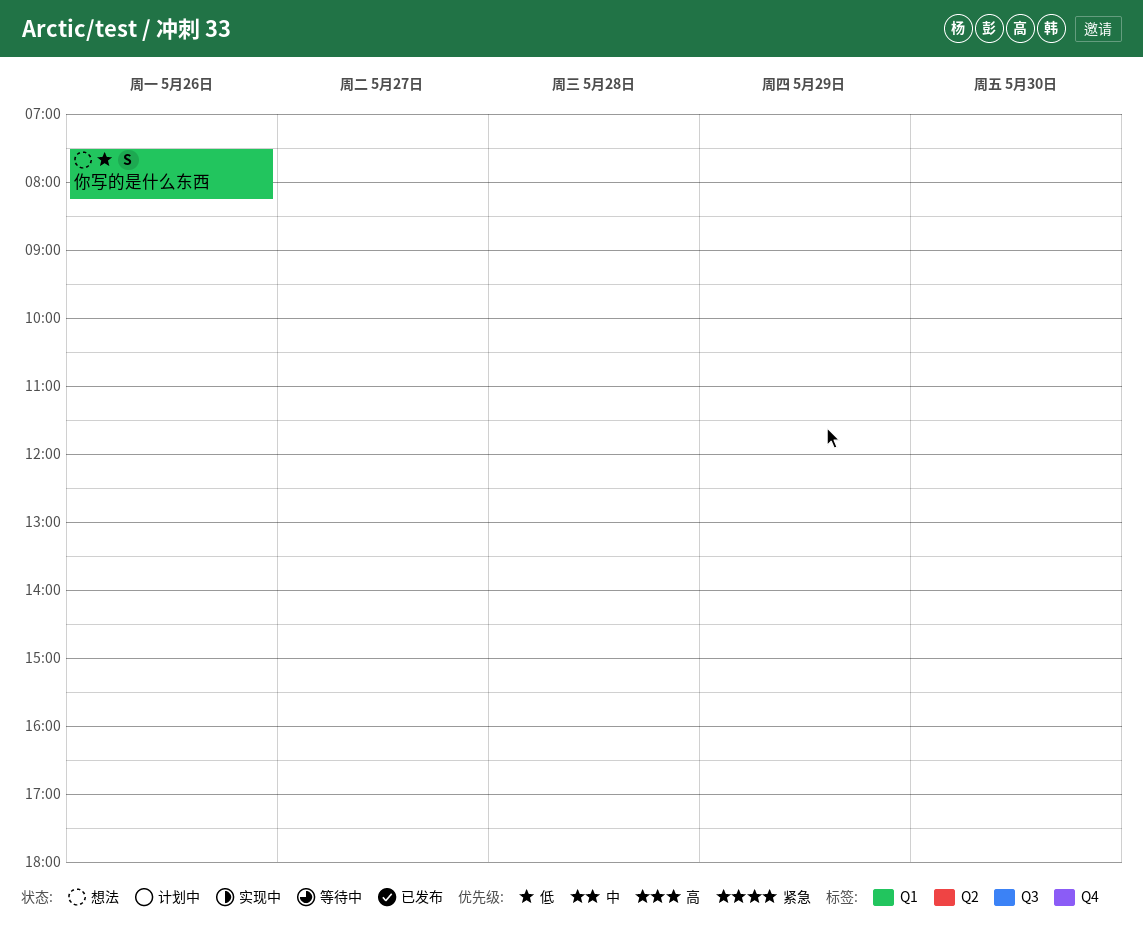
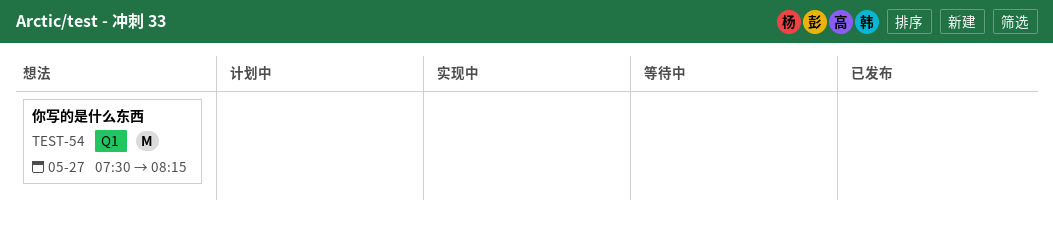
你写的是什么东西, estimate: S -> M
你写的是什么东西, day: May 26 -> May 27

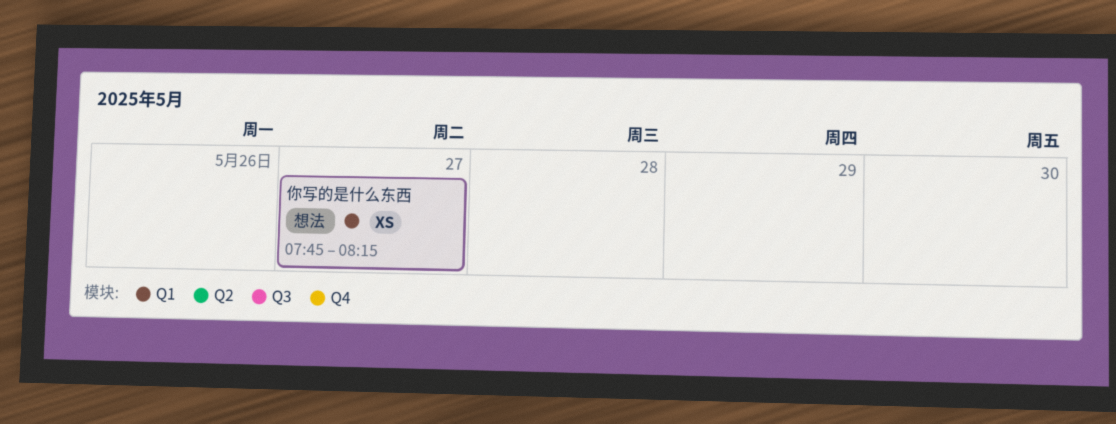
你写的是什么东西, estimate: M -> XS
你写的是什么东西, begins: 07:30 -> 07:45

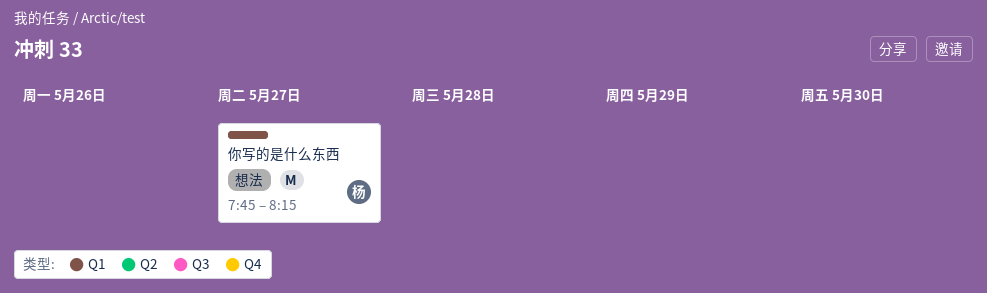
你写的是什么东西, estimate: XS -> M

